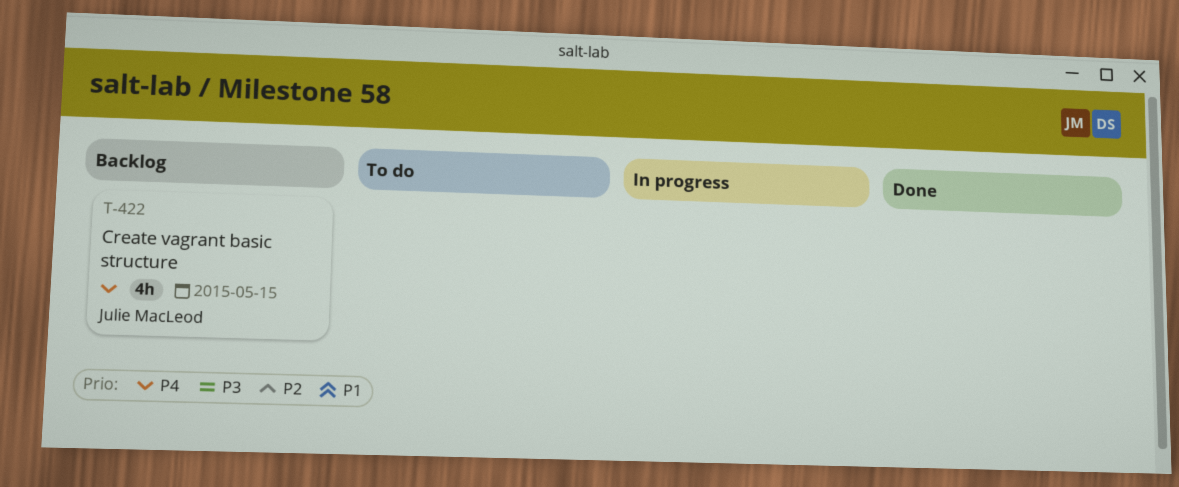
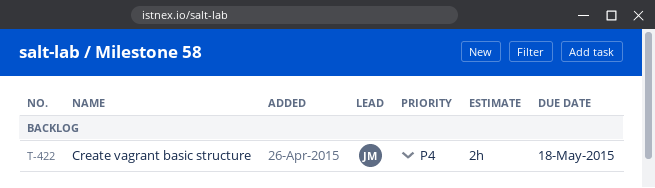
T-422, estimate: 4h -> 2h
T-422, due: May 15 -> May 18

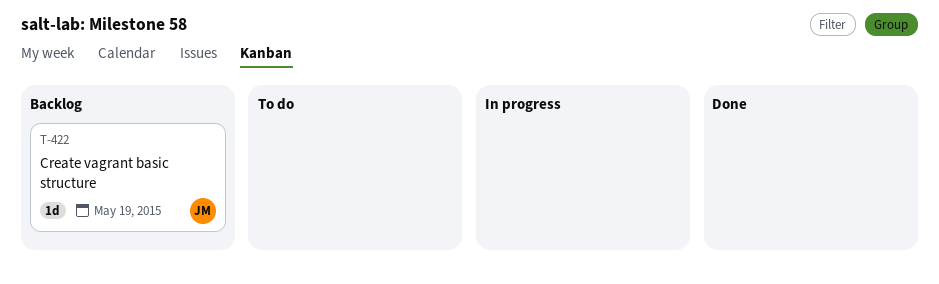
T-422, estimate: 2h -> 1d
T-422, due: May 18 -> May 19

